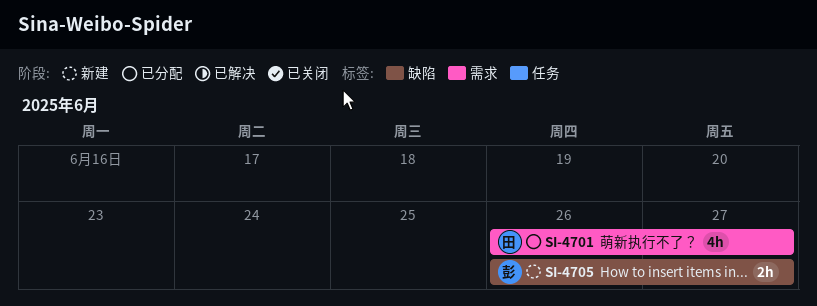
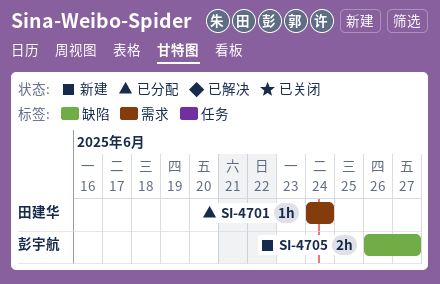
SI-4701, estimate: 4h -> 1h
SI-4701, start: Jun 26 -> Jun 24
SI-4701, due: Jun 27 -> Jun 24

